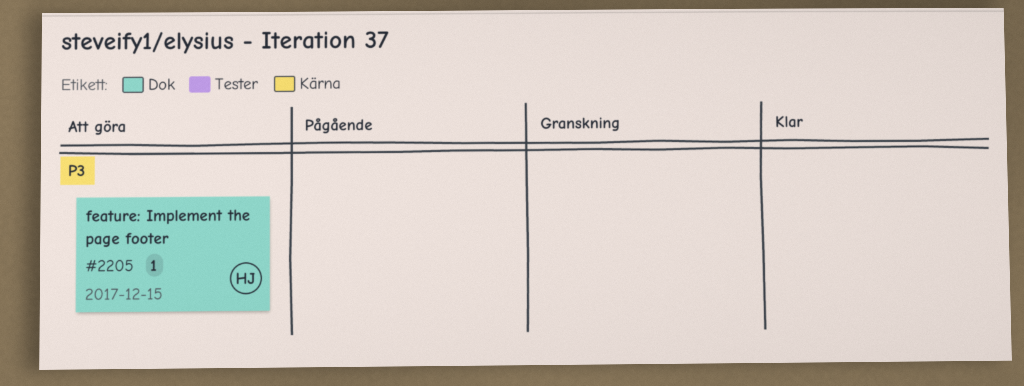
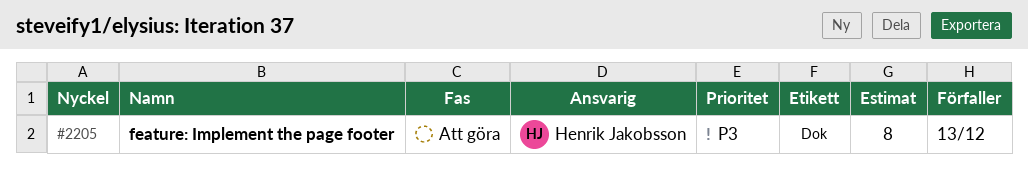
#2205, estimate: 1 -> 8
#2205, due: Dec 15 -> Dec 13

